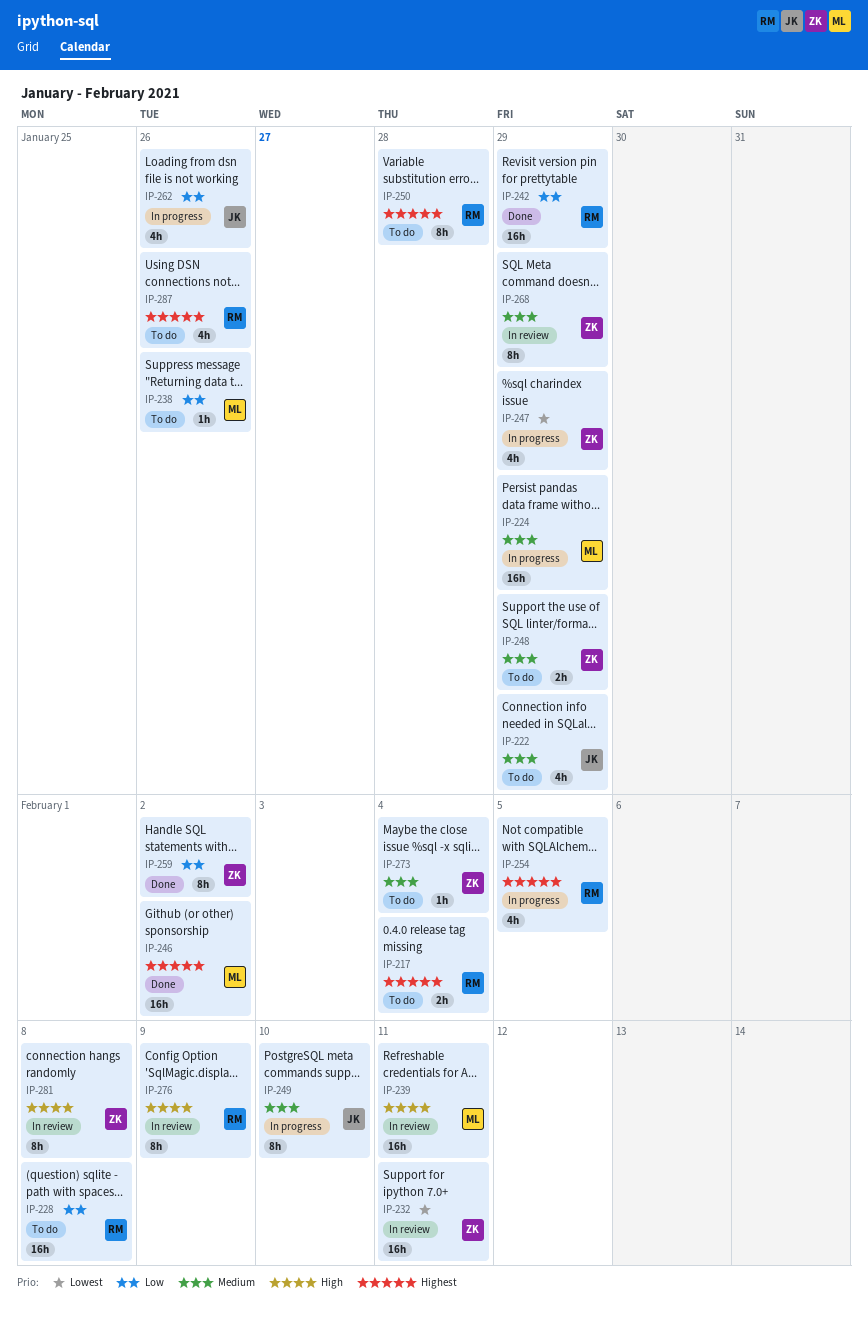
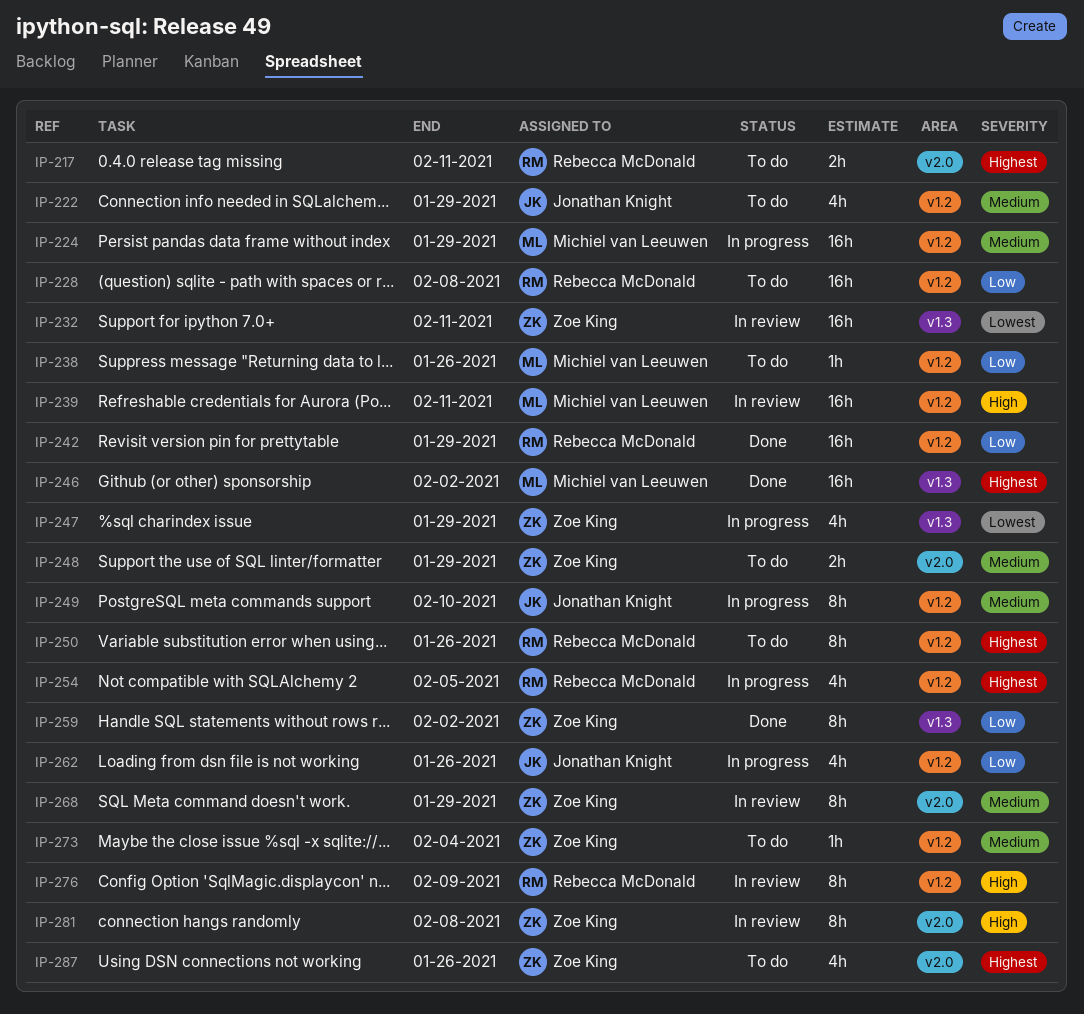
IP-217, due: Feb 4 -> Feb 11
IP-250, due: Jan 28 -> Jan 26
IP-287, owner: Rebecca McDonald -> Zoe King

